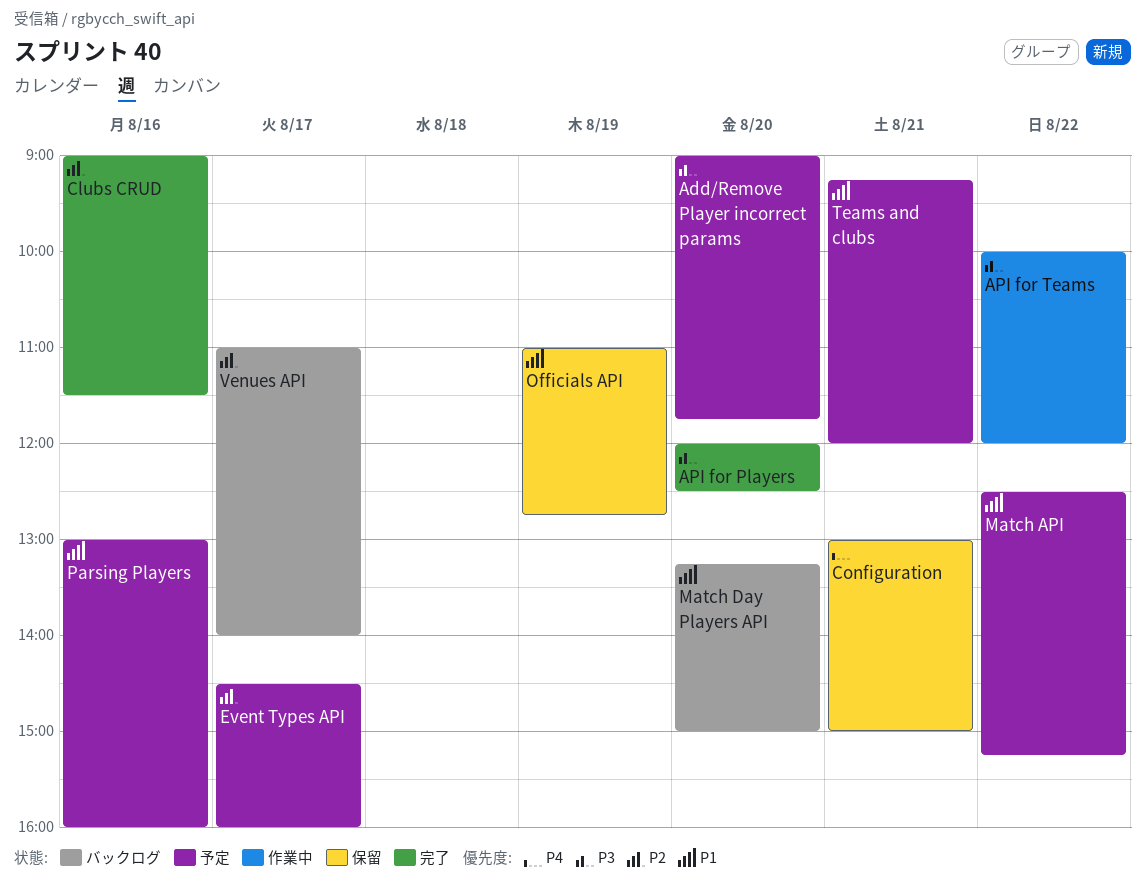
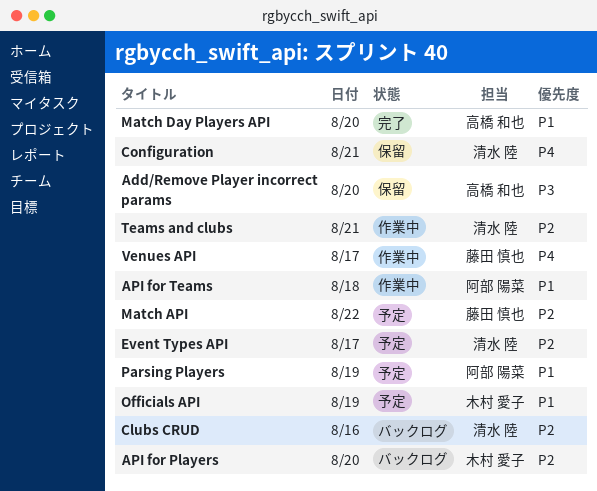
Add/Remove Player incorrect params, status: 予定 -> 保留
API for Players, status: 完了 -> バックログ
API for Players, priority: P3 -> P2
API for Teams, priority: P3 -> P1
API for Teams, day: Aug 22 -> Aug 18
Clubs CRUD, status: 完了 -> バックログ
Match API, priority: P1 -> P2
Match Day Players API, status: バックログ -> 完了
Officials API, status: 保留 -> 予定
Parsing Players, day: Aug 16 -> Aug 19
Teams and clubs, status: 予定 -> 作業中
Teams and clubs, priority: P1 -> P2
Venues API, status: バックログ -> 作業中
Venues API, priority: P2 -> P4

